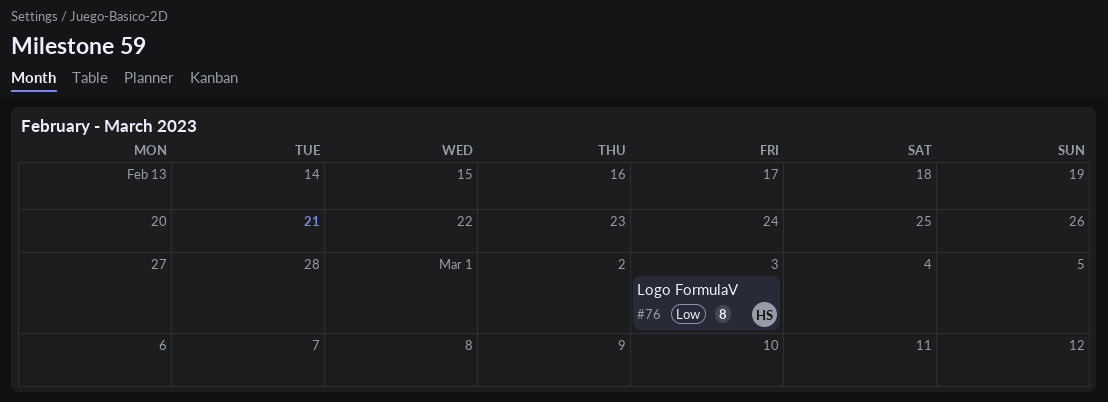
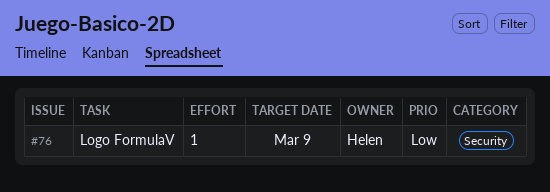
#76, estimate: 8 -> 1
#76, due: Mar 3 -> Mar 9

